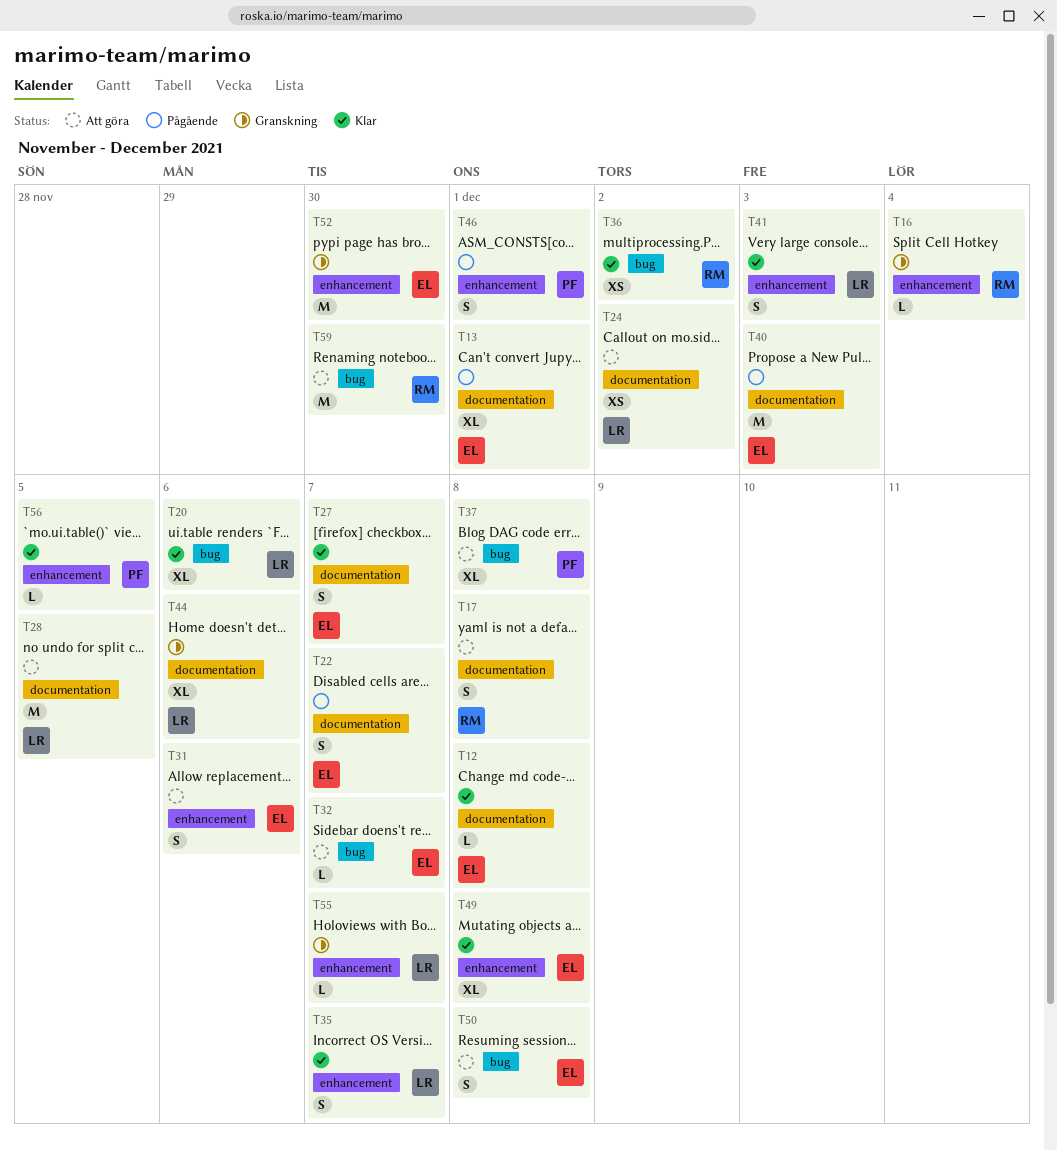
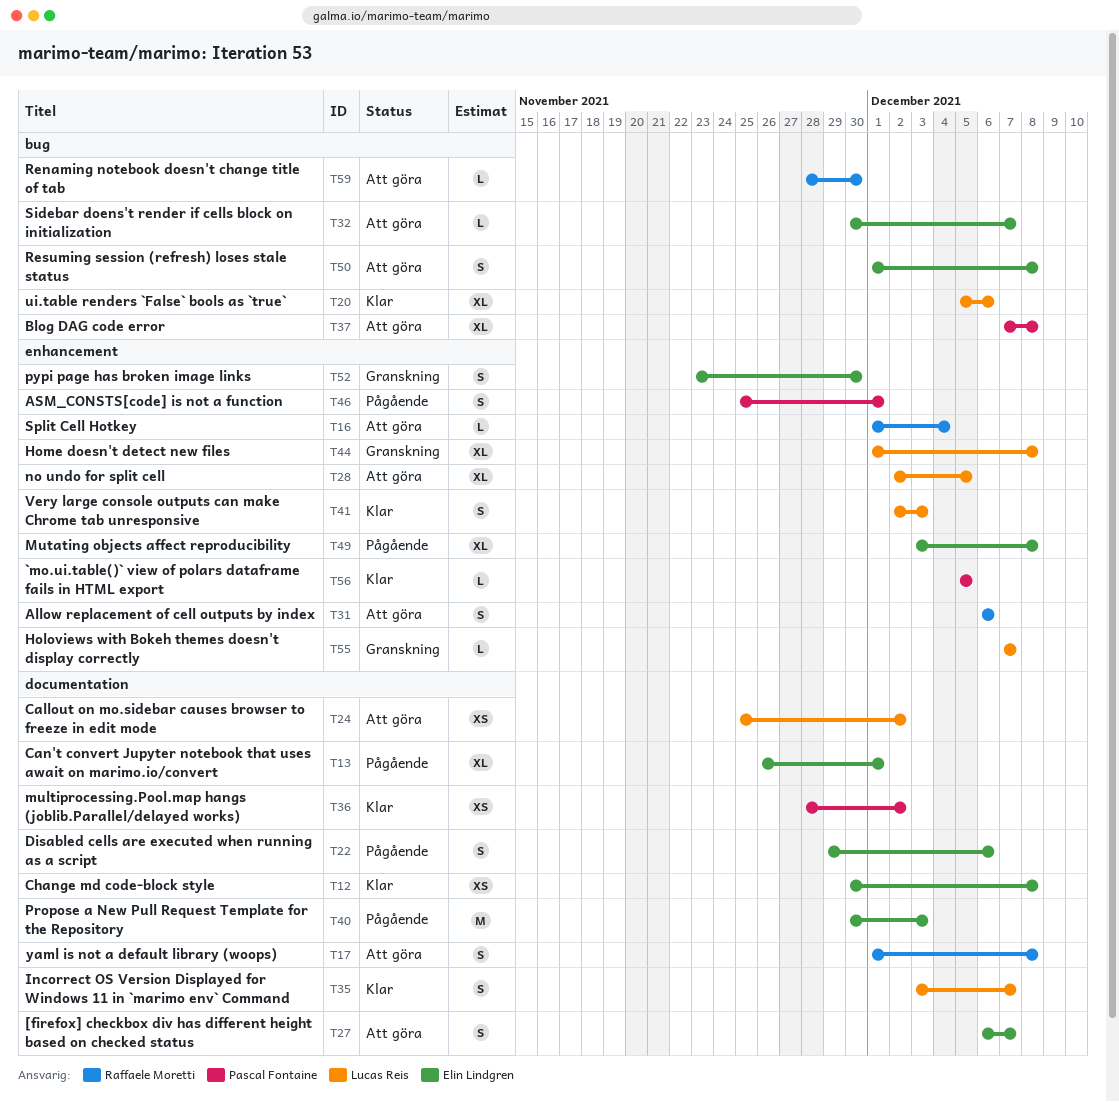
T12, estimate: L -> XS
T16, status: Granskning -> Att göra
T22, due: Dec 7 -> Dec 6
T27, status: Klar -> Att göra
T28, label: documentation -> enhancement
T28, estimate: M -> XL
T31, owner: Elin Lindgren -> Raffaele Moretti
T35, label: enhancement -> documentation
T36, owner: Raffaele Moretti -> Pascal Fontaine
T36, label: bug -> documentation
T44, label: documentation -> enhancement
T44, due: Dec 6 -> Dec 8
T49, status: Klar -> Pågående
T52, estimate: M -> S
T59, estimate: M -> L

